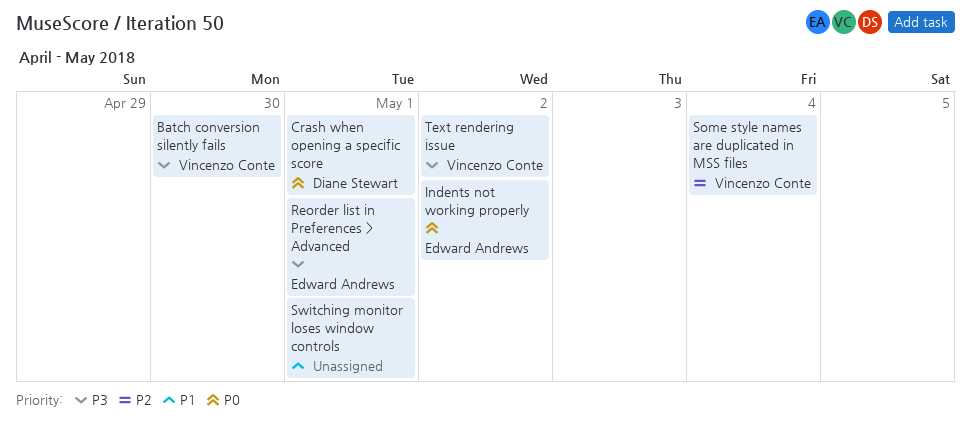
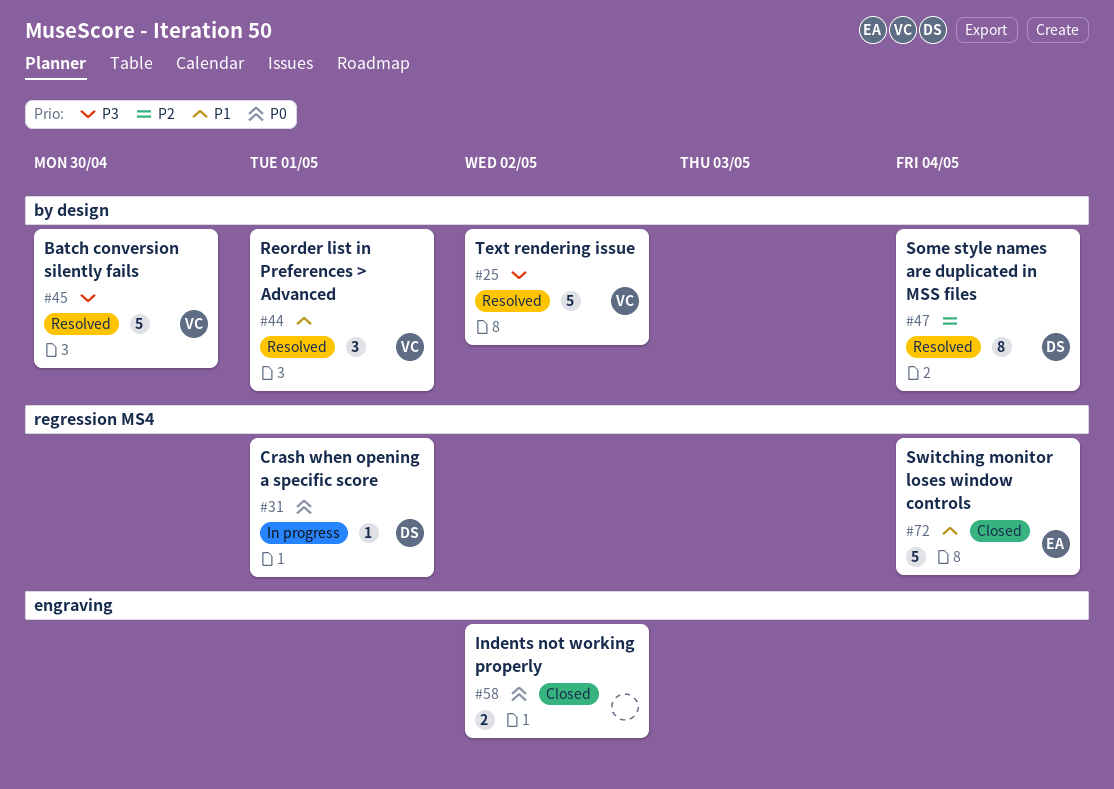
Indents not working properly, owner: Edward Andrews -> none
Reorder list in Preferences > Advanced, owner: Edward Andrews -> Vincenzo Conte
Reorder list in Preferences > Advanced, priority: P3 -> P1
Some style names are duplicated in MSS files, owner: Vincenzo Conte -> Diane Stewart
Switching monitor loses window controls, owner: none -> Edward Andrews
Switching monitor loses window controls, due: May 1 -> May 4

